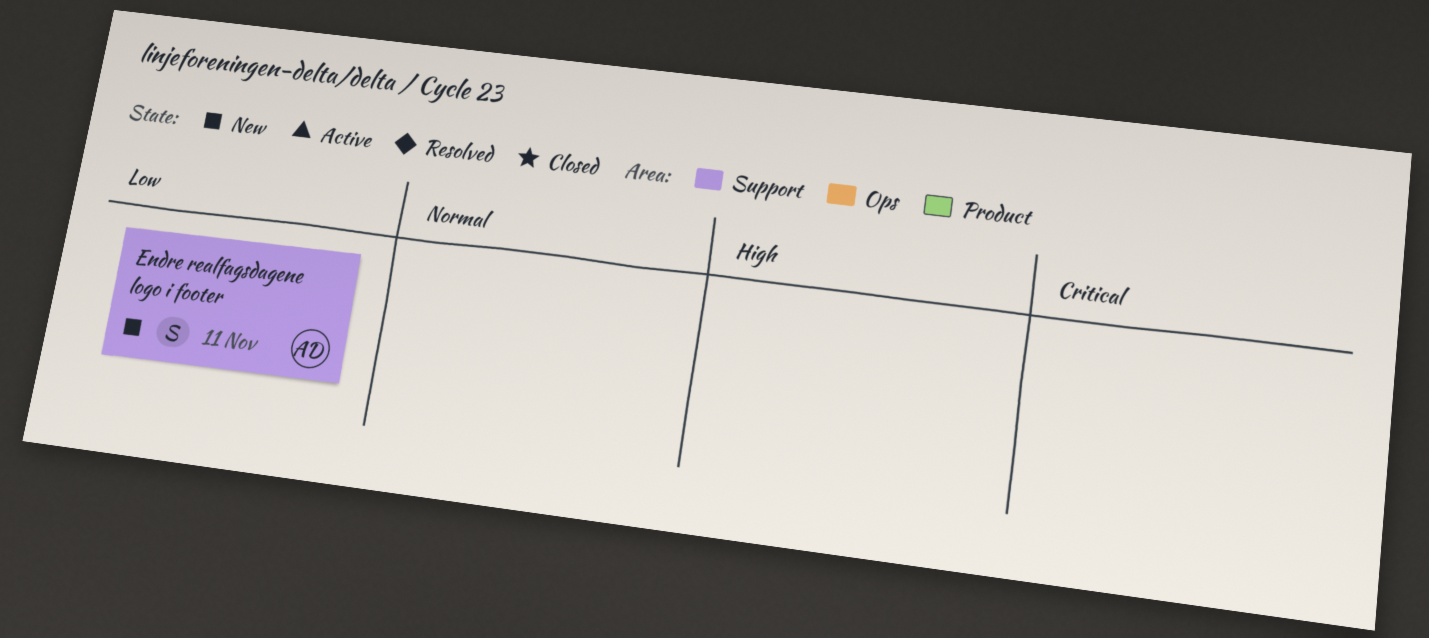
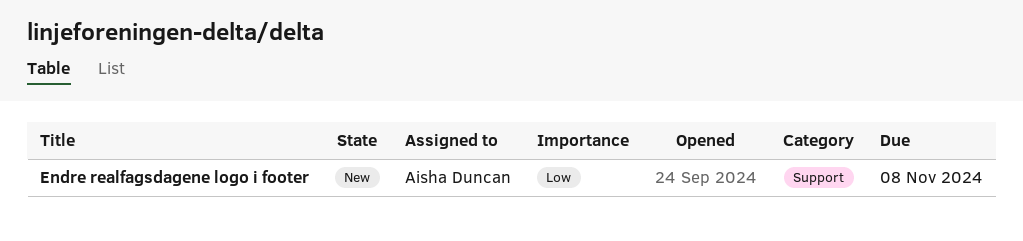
Endre realfagsdagene logo i footer, due: Nov 11 -> Nov 8

